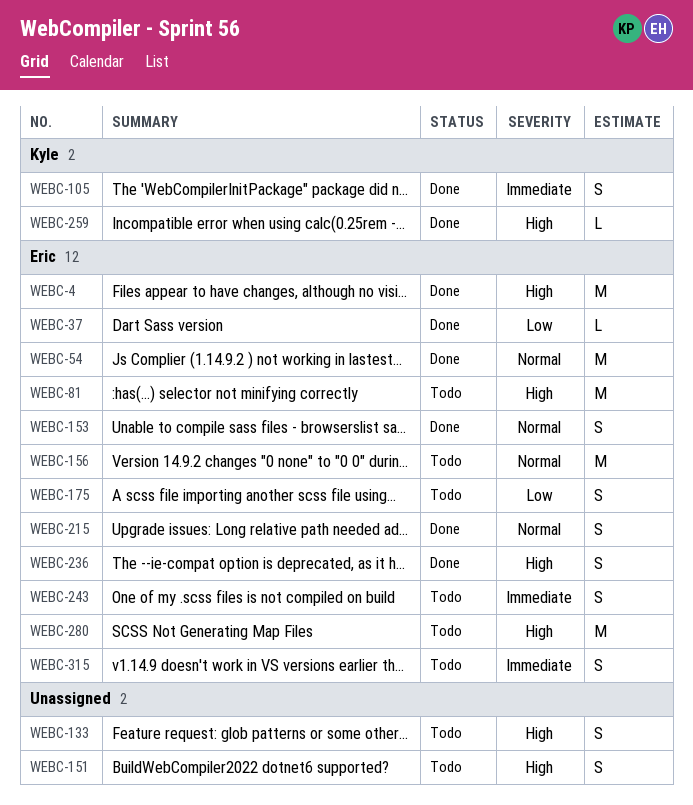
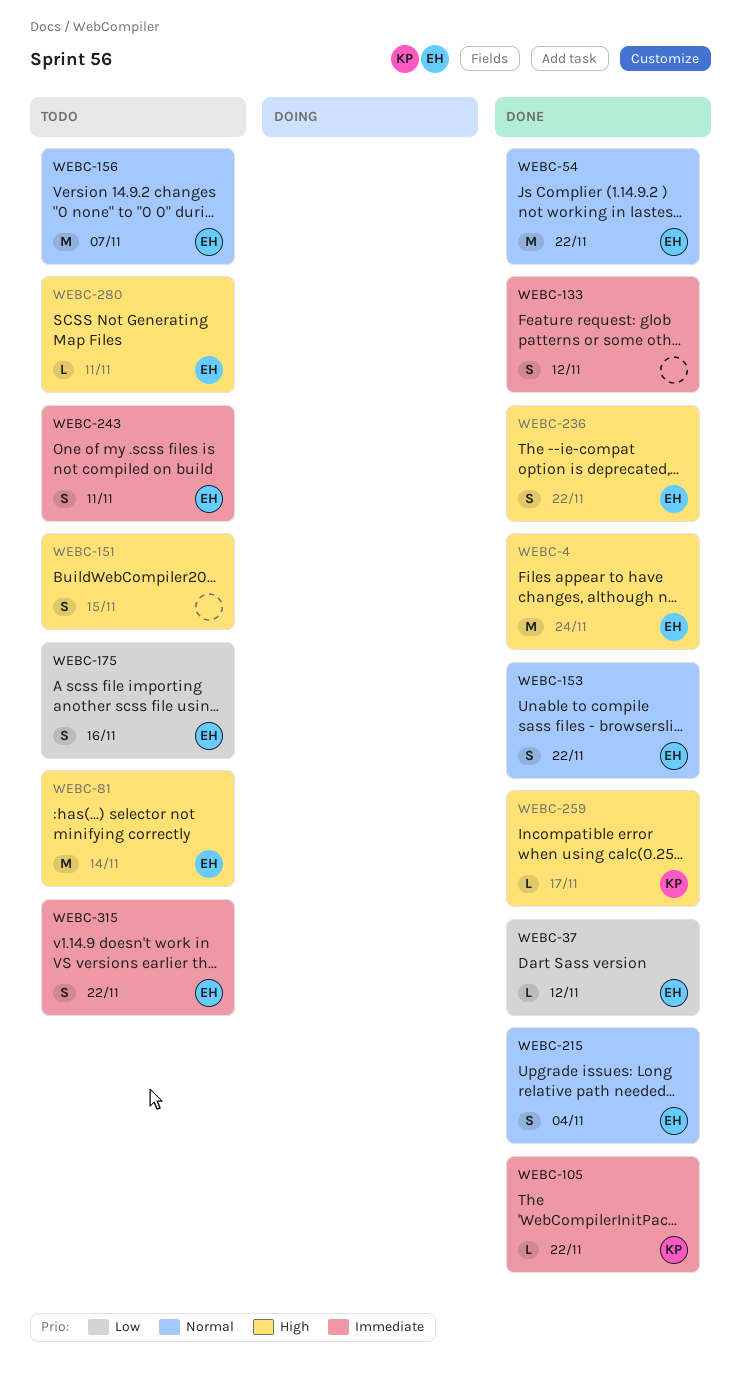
WEBC-105, estimate: S -> L
WEBC-133, status: Todo -> Done
WEBC-133, priority: High -> Immediate
WEBC-280, estimate: M -> L

